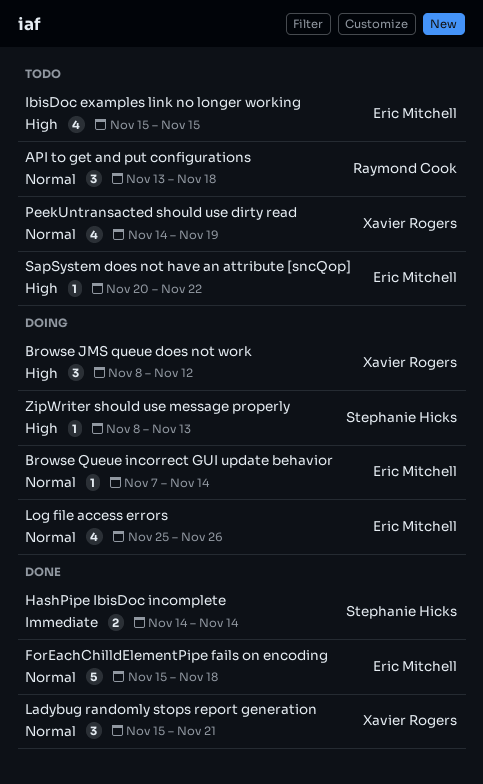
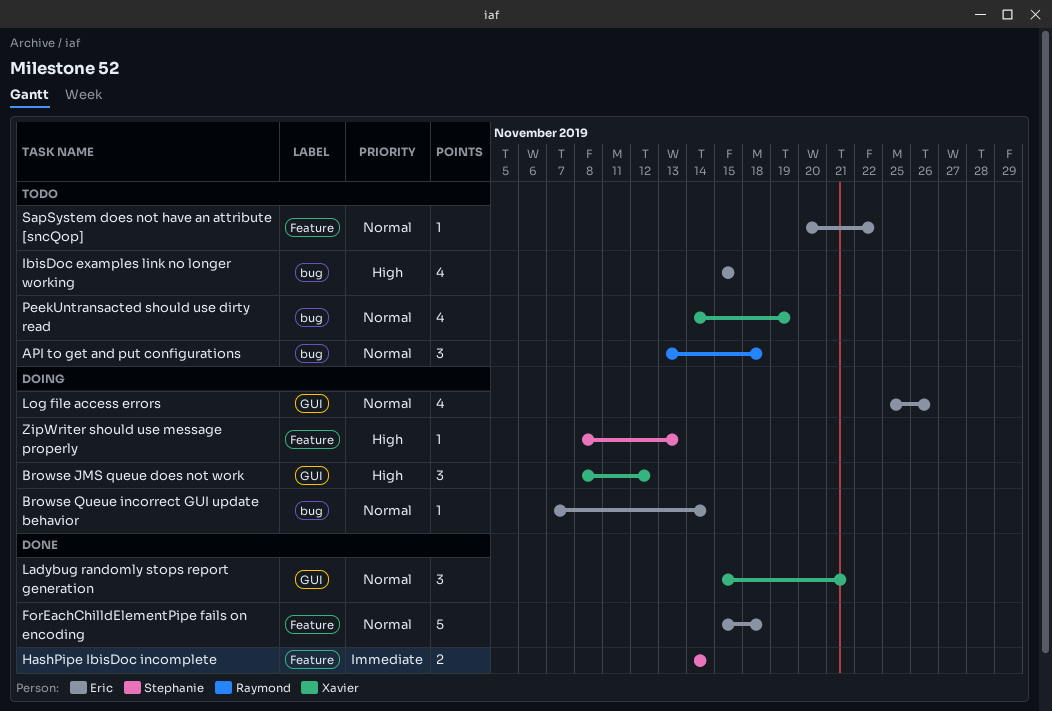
SapSystem does not have an attribute [sncQop], priority: High -> Normal

